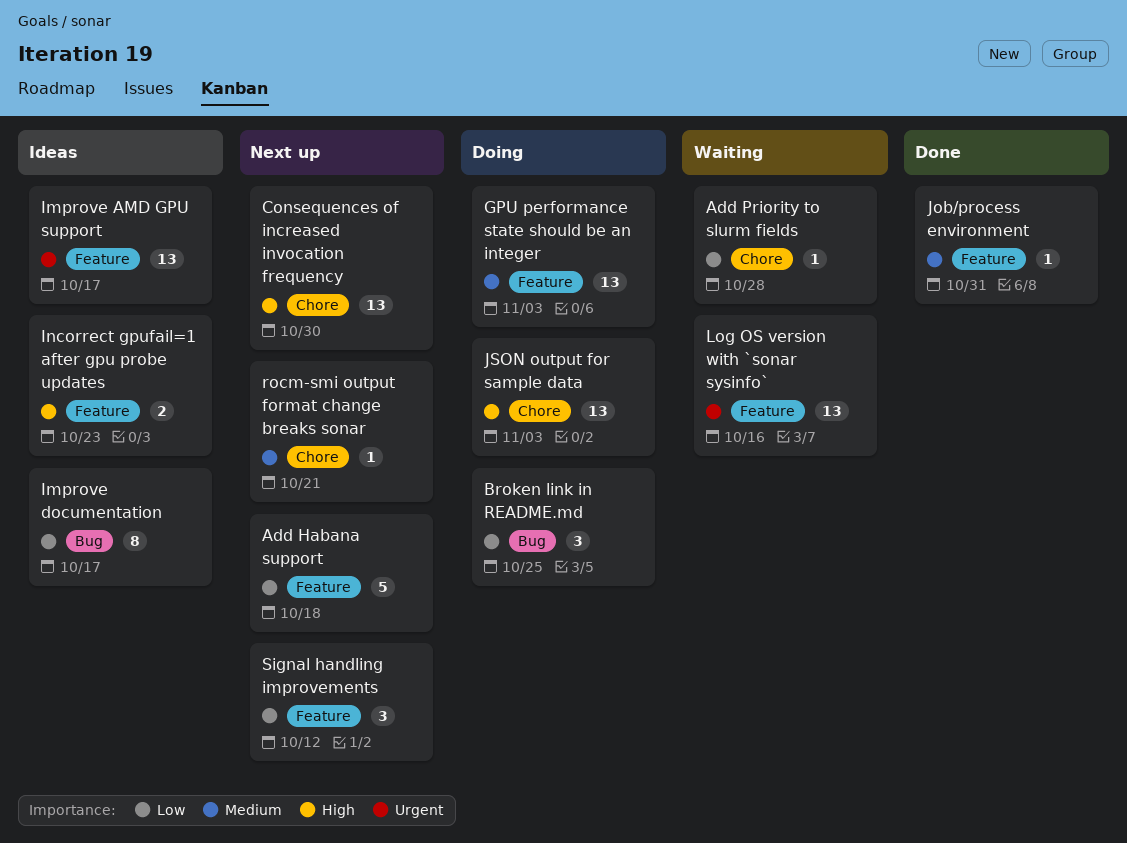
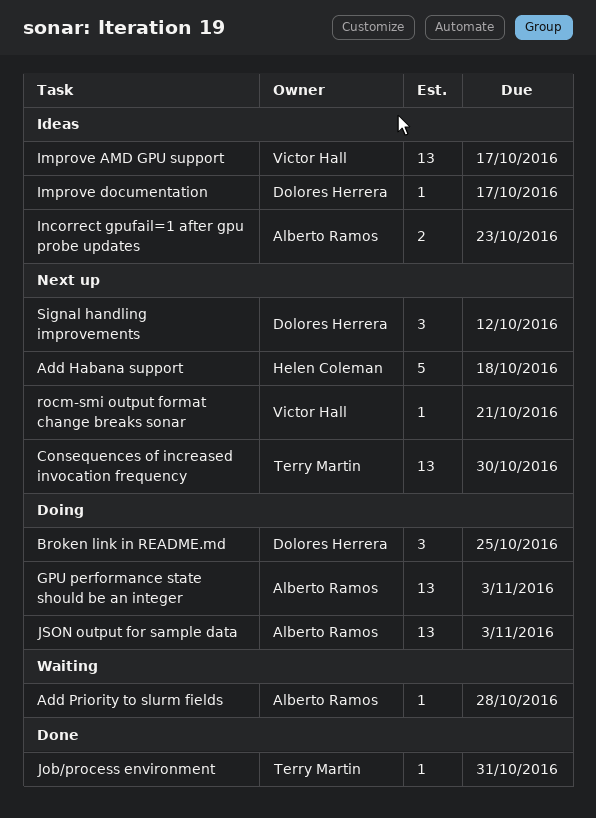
Improve documentation, estimate: 8 -> 1
Log OS version with `sonar sysinfo`: present -> none

